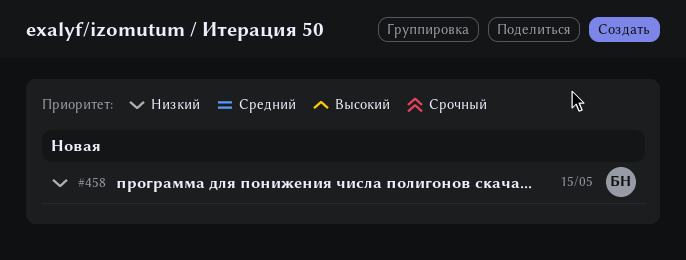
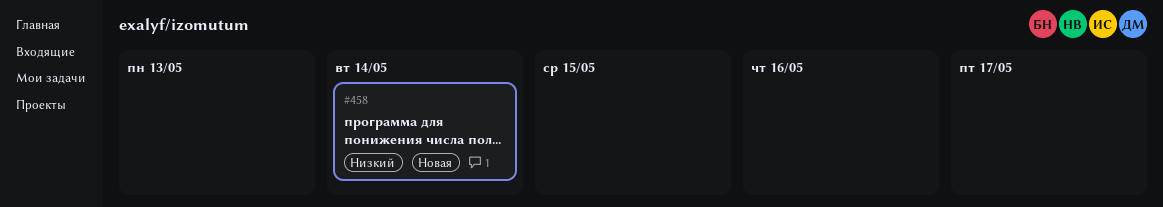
#458, due: May 15 -> May 14

